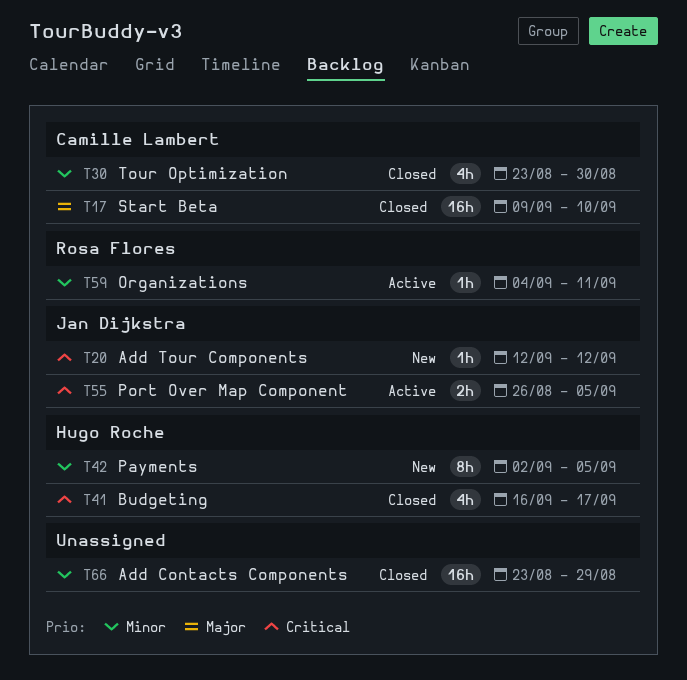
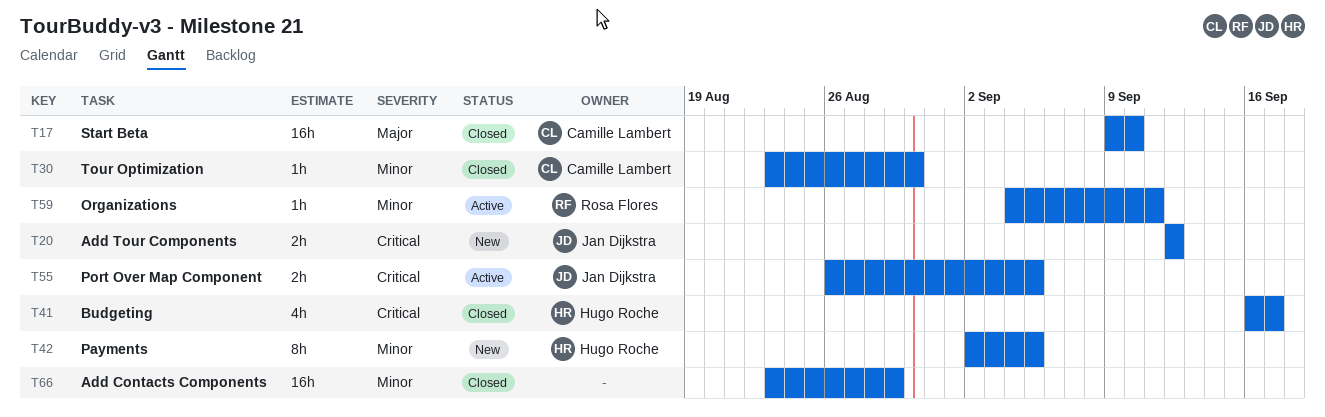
T20, estimate: 1h -> 2h
T30, estimate: 4h -> 1h

